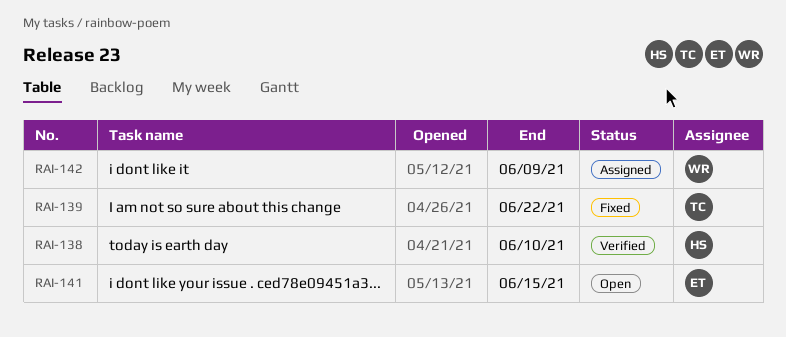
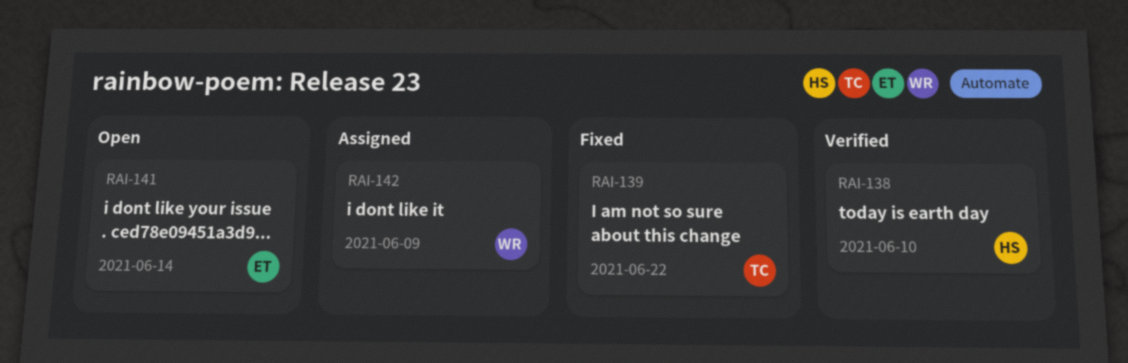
RAI-141, due: Jun 15 -> Jun 14

